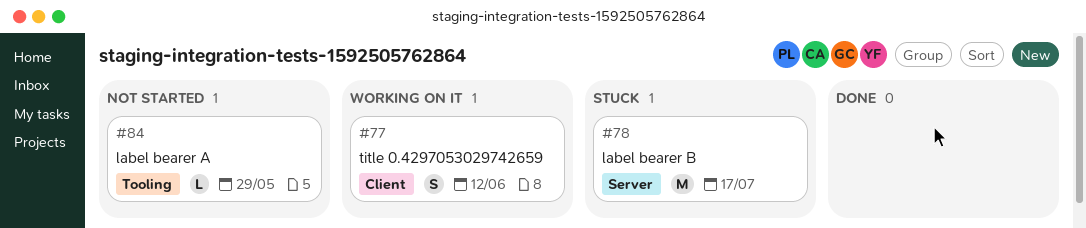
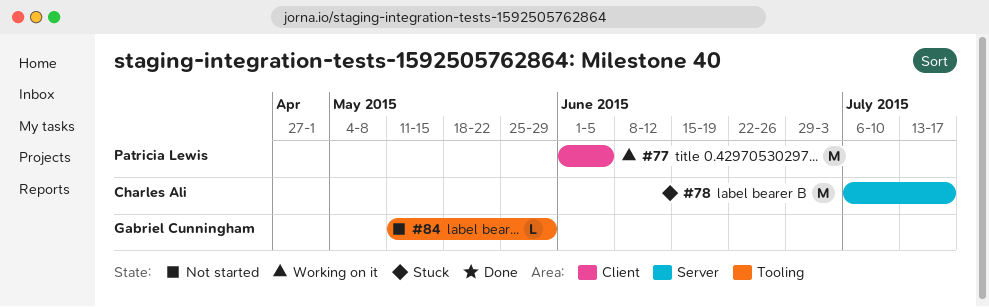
#77, estimate: S -> M
#77, due: Jun 12 -> Jun 5

